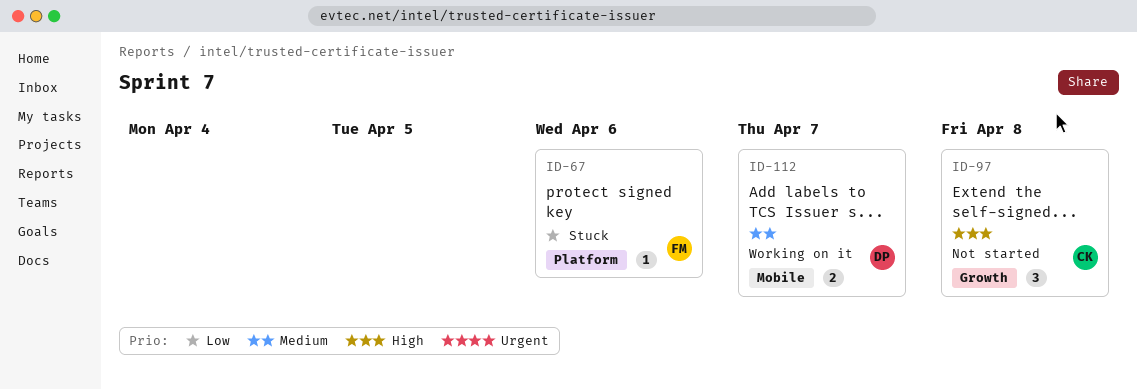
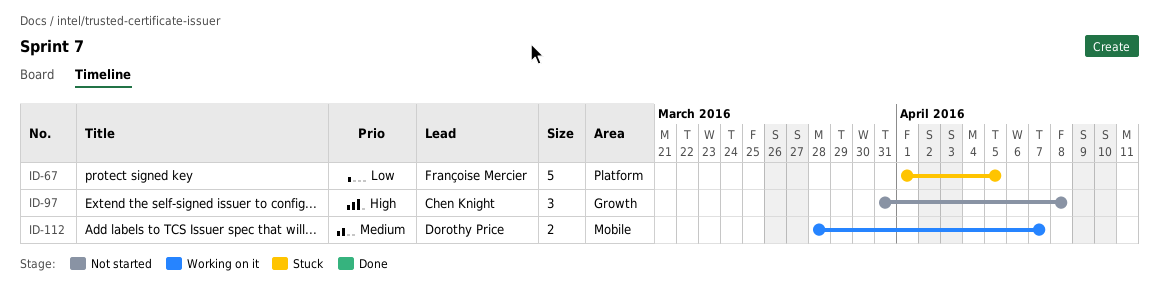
ID-67, estimate: 1 -> 5
ID-67, due: Apr 6 -> Apr 5

